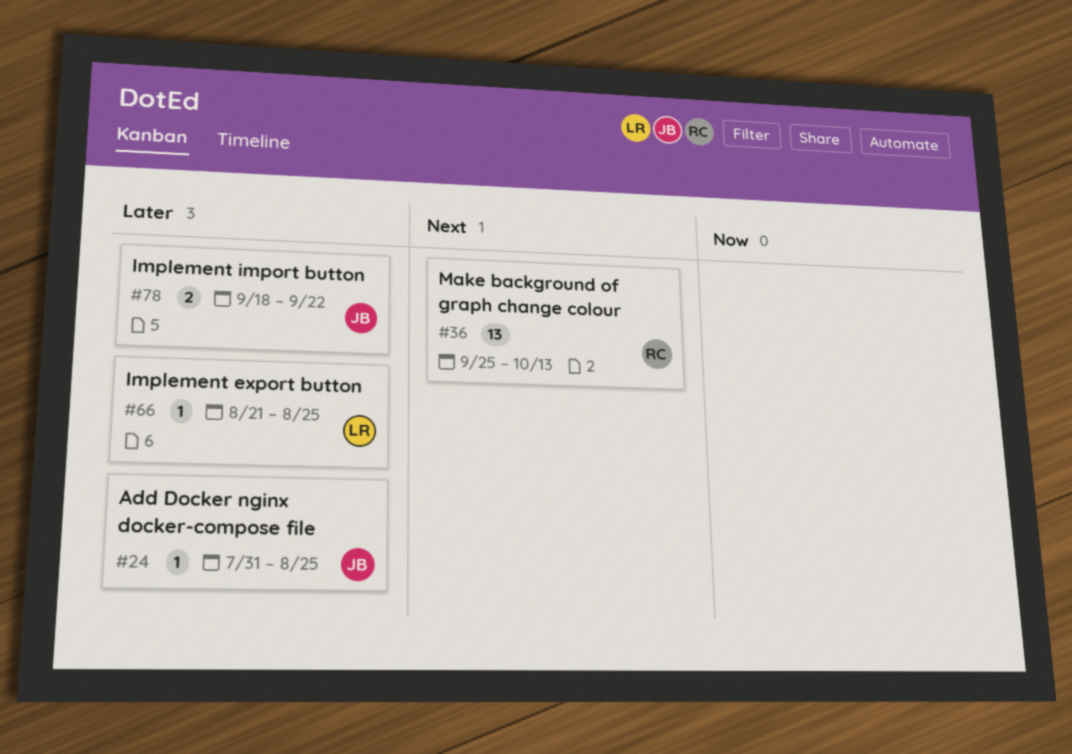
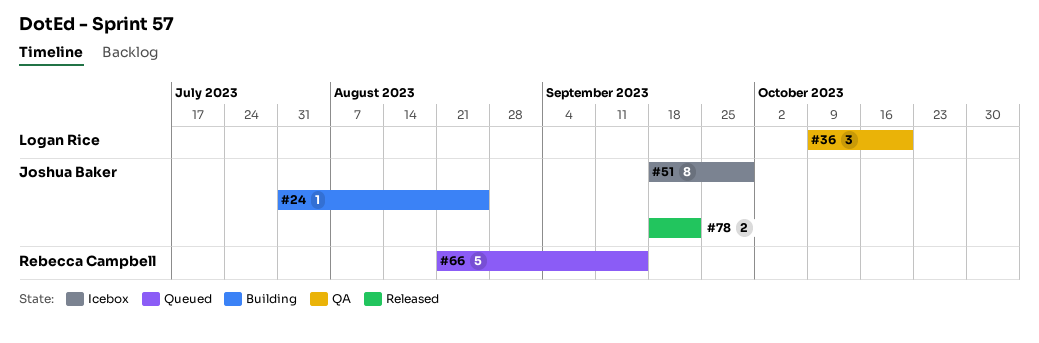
#36, owner: Rebecca Campbell -> Logan Rice
#36, estimate: 13 -> 3
#36, start: Sep 25 -> Oct 9
#36, due: Oct 13 -> Oct 20
#51: none -> present
#66, owner: Logan Rice -> Rebecca Campbell
#66, estimate: 1 -> 5
#66, due: Aug 25 -> Sep 15

